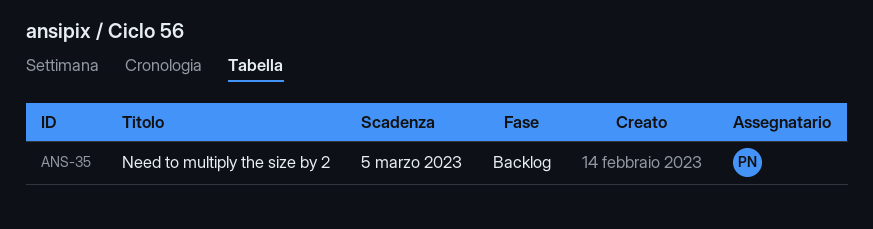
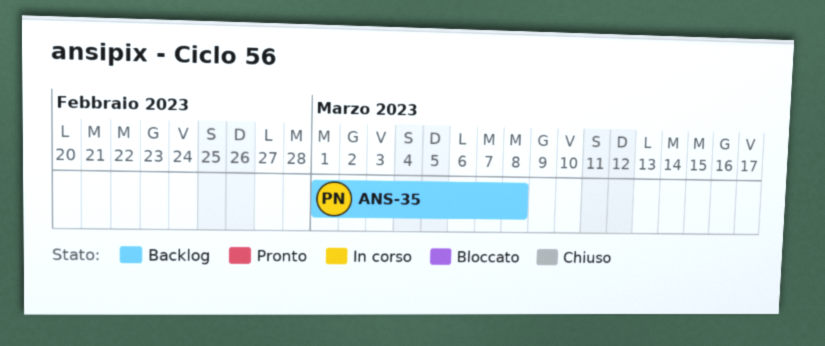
ANS-35, due: Mar 5 -> Mar 8

